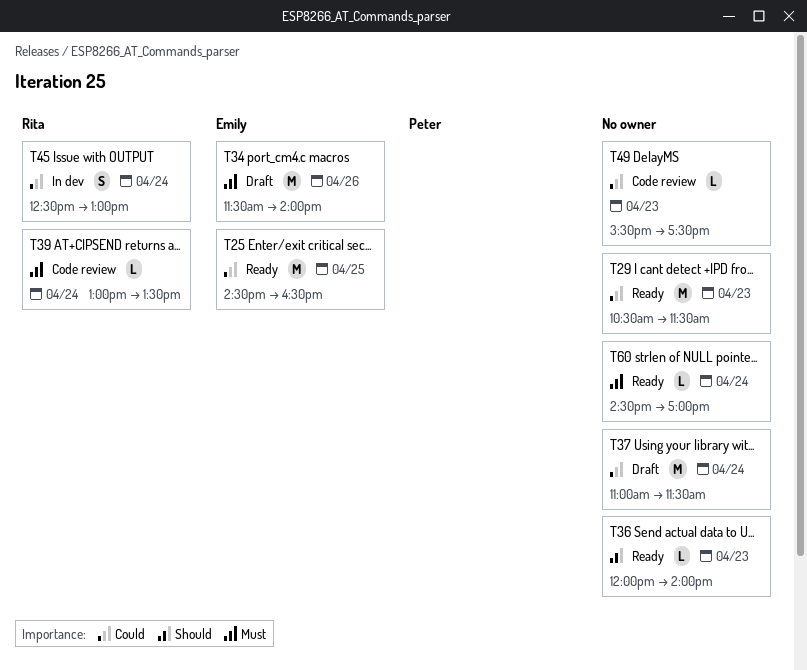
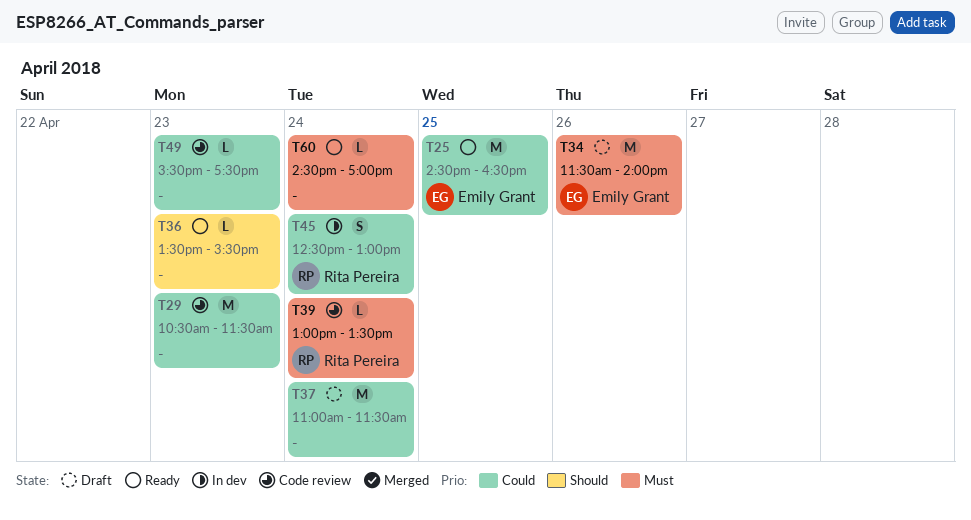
T29, status: Ready -> Code review
T36, begins: 12:00 -> 13:30
T36, ends: 14:00 -> 15:30

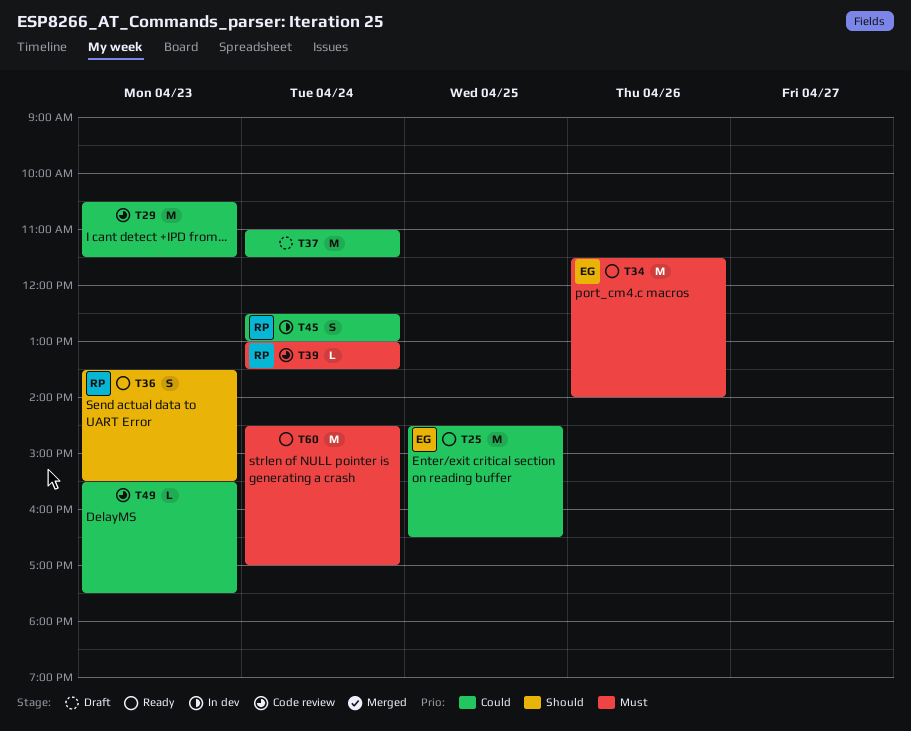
T34, status: Draft -> Ready
T36, owner: none -> Rita Pereira
T36, estimate: L -> S
T60, estimate: L -> M

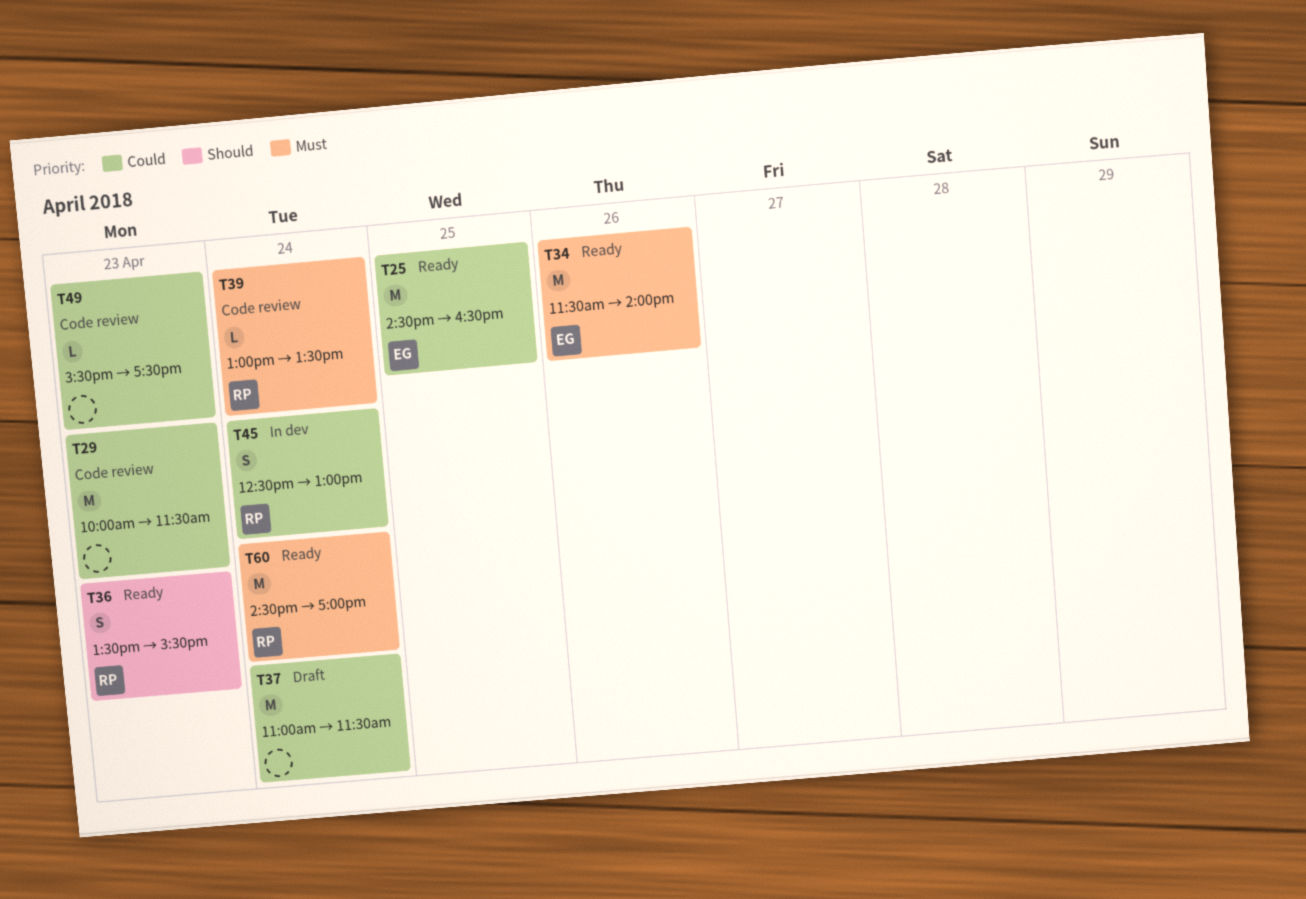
T29, begins: 10:30 -> 10:00
T60, owner: none -> RP

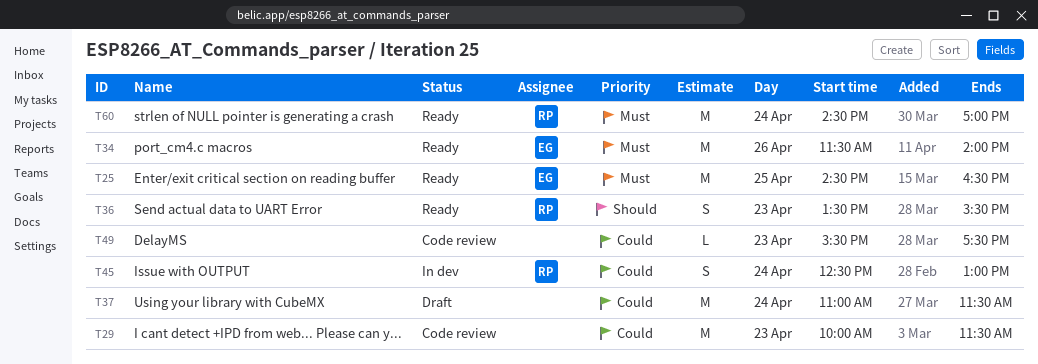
T25, priority: Could -> Must
T39: present -> none

